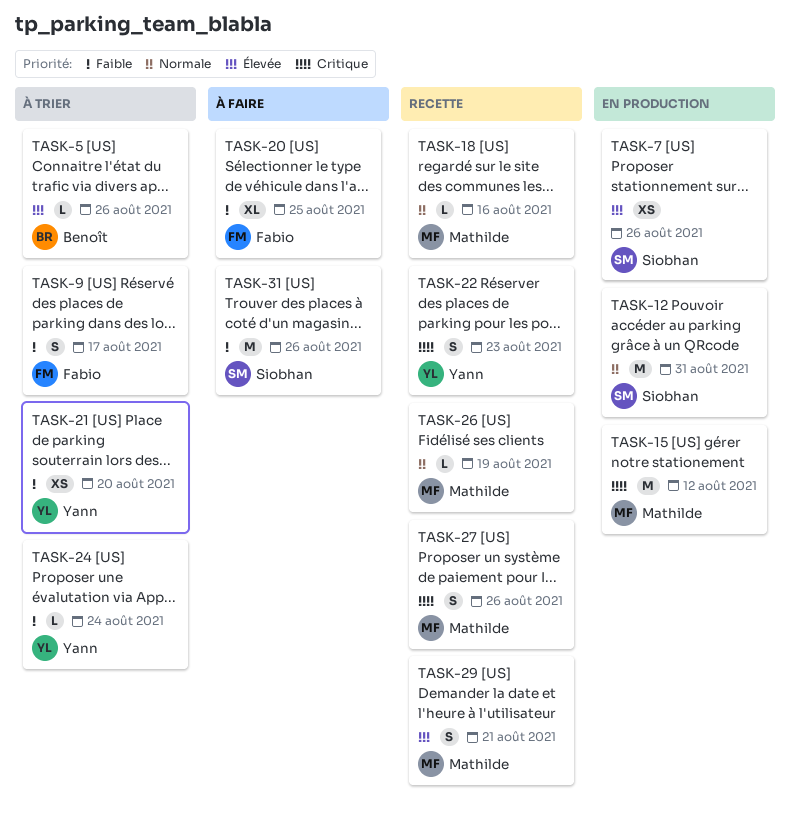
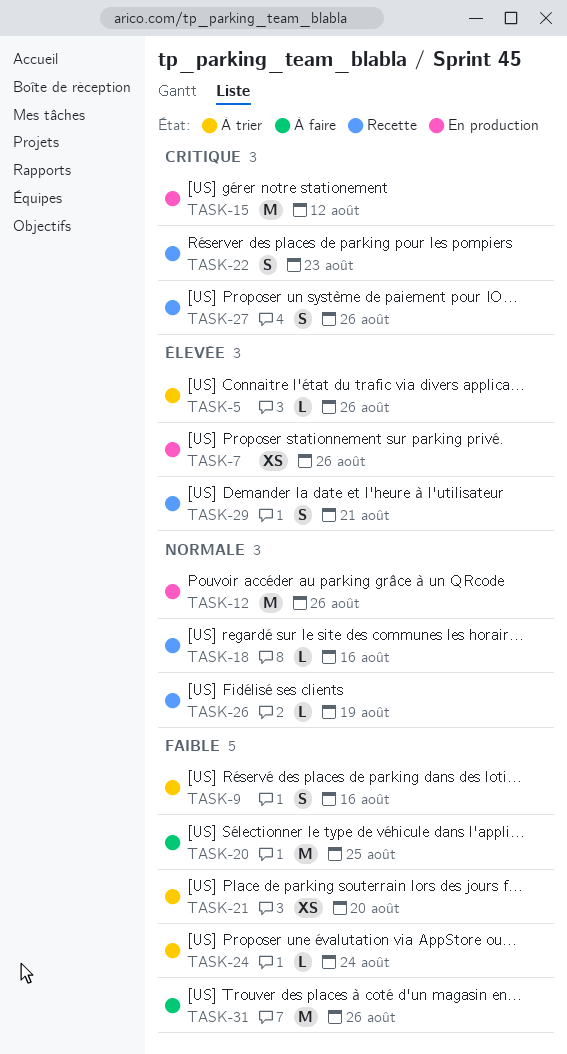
TASK-9, due: Aug 17 -> Aug 16
TASK-12, due: Aug 31 -> Aug 26
TASK-20, estimate: XL -> M

